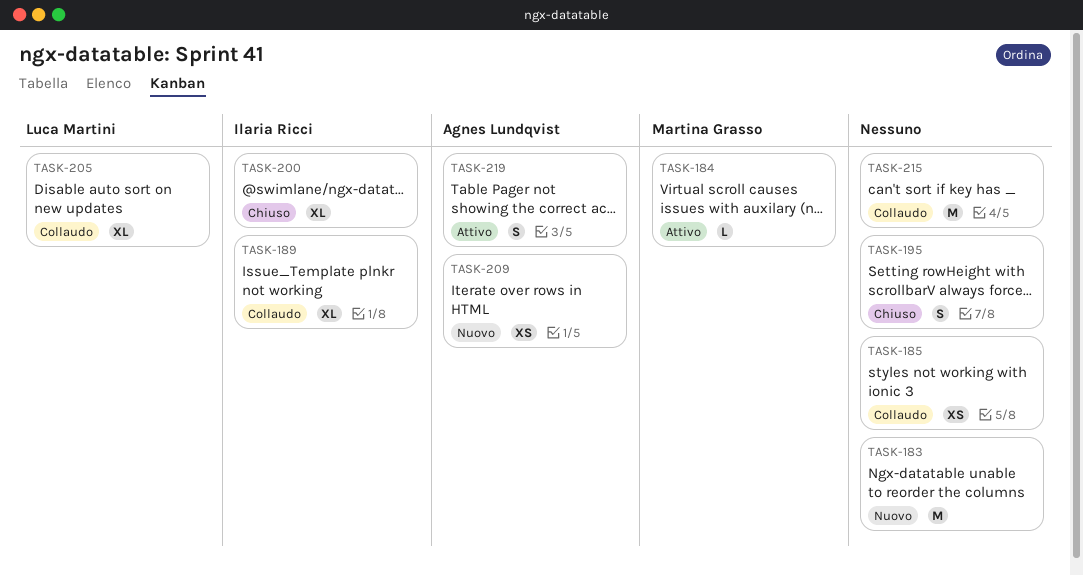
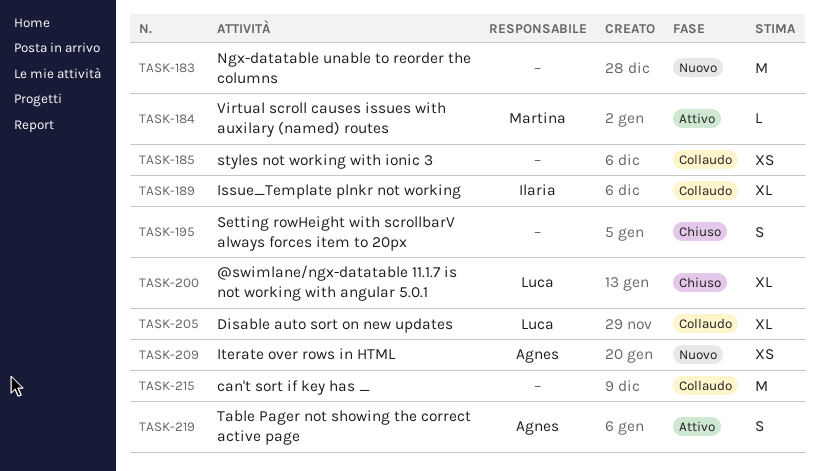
TASK-200, owner: Ilaria Ricci -> Luca Martini

